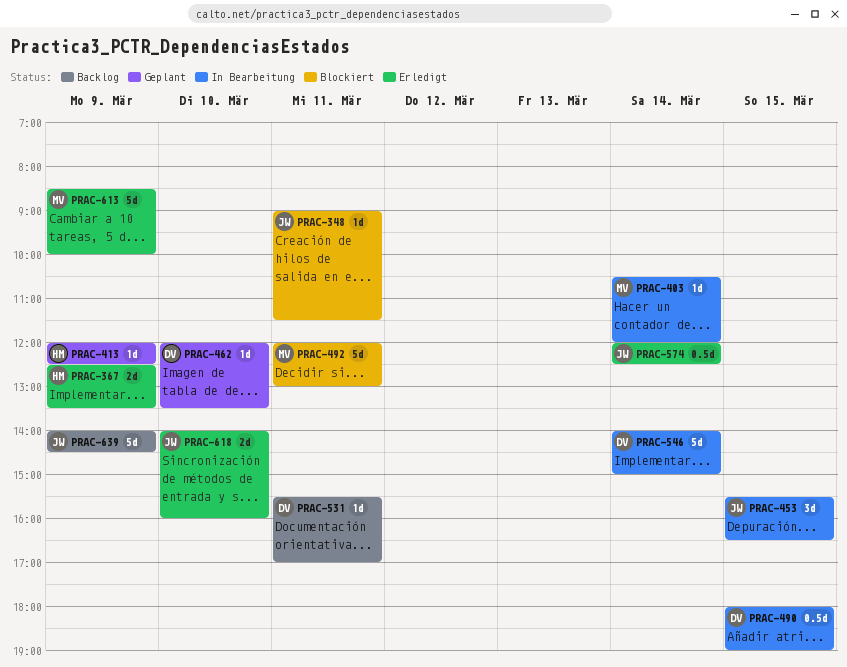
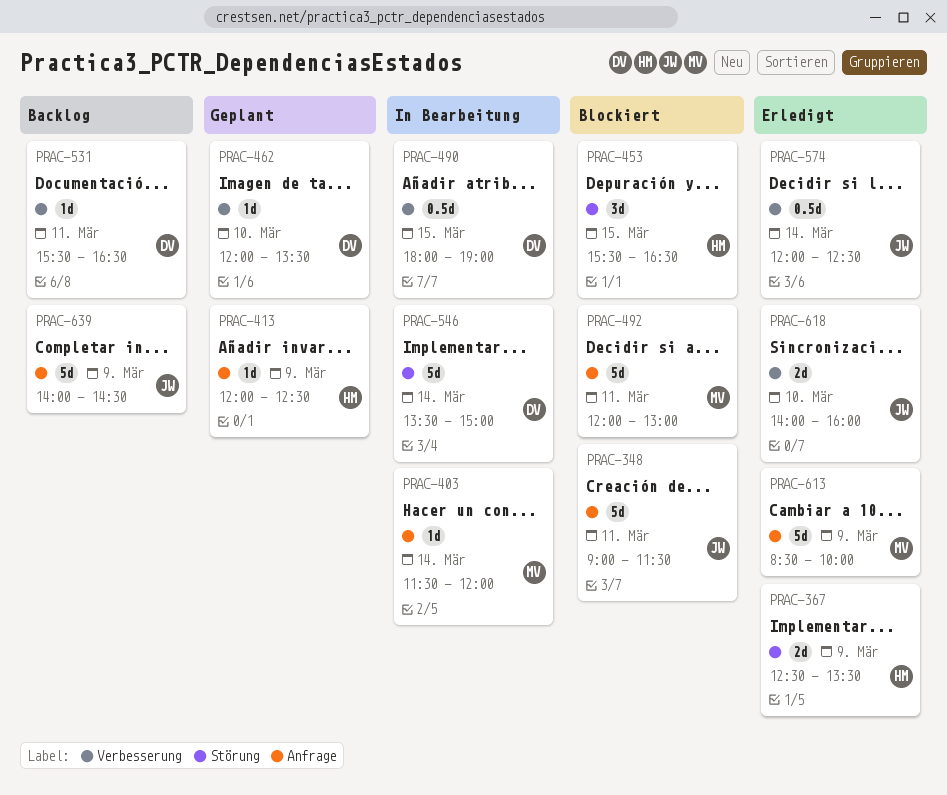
PRAC-348, estimate: 1d -> 5d
PRAC-403, begins: 10:30 -> 11:30
PRAC-453, status: In Bearbeitung -> Blockiert
PRAC-453, owner: JW -> HM
PRAC-531, ends: 17:00 -> 16:30
PRAC-546, begins: 14:00 -> 13:30

